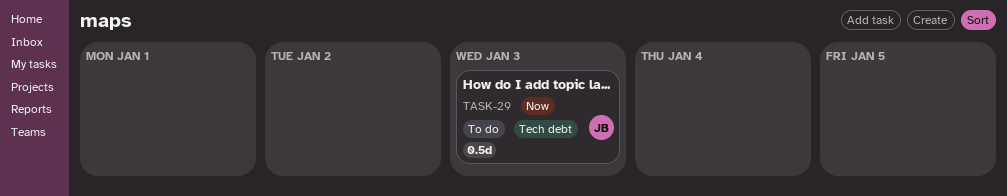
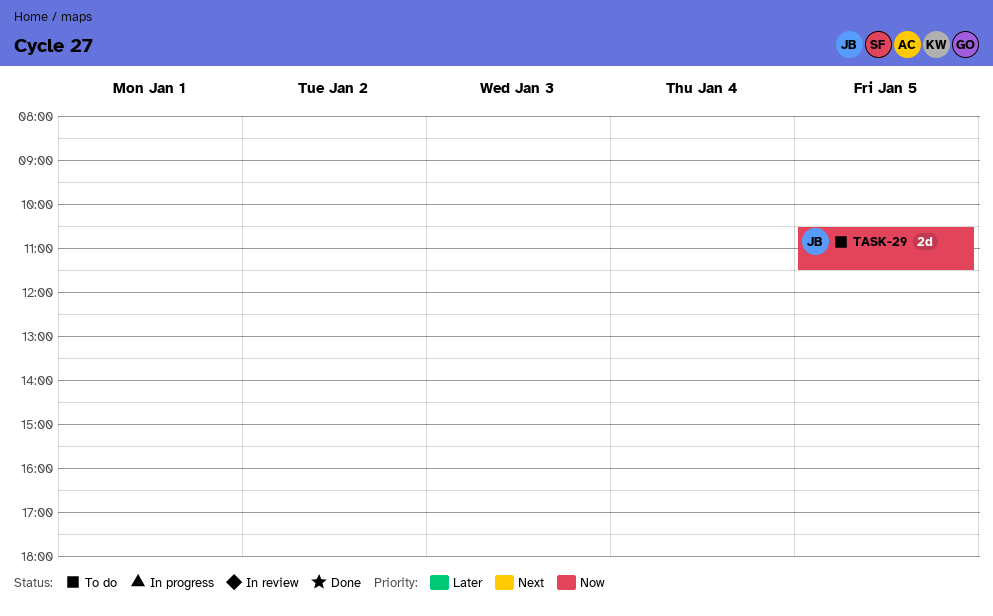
TASK-29, estimate: 0.5d -> 2d
TASK-29, day: Jan 3 -> Jan 5

